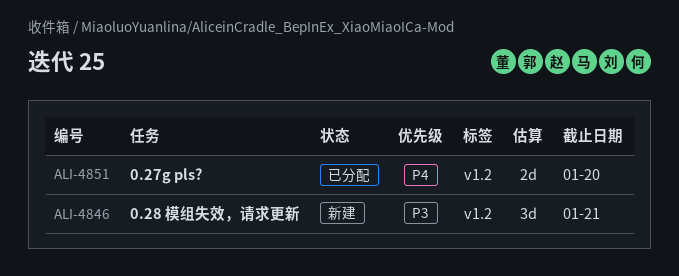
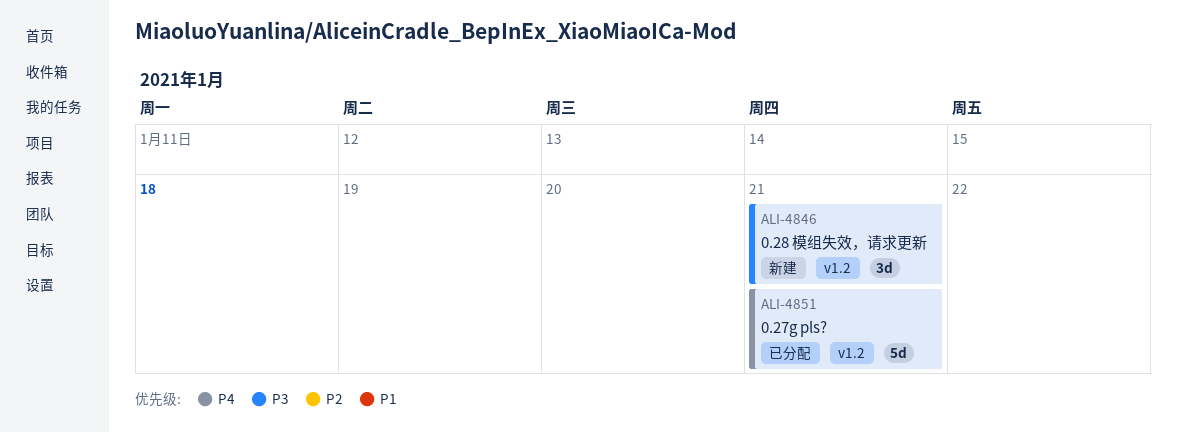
ALI-4851, estimate: 2d -> 5d
ALI-4851, due: Jan 20 -> Jan 21

